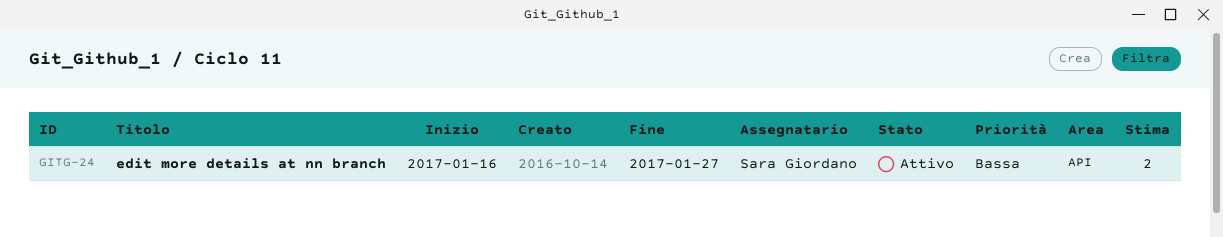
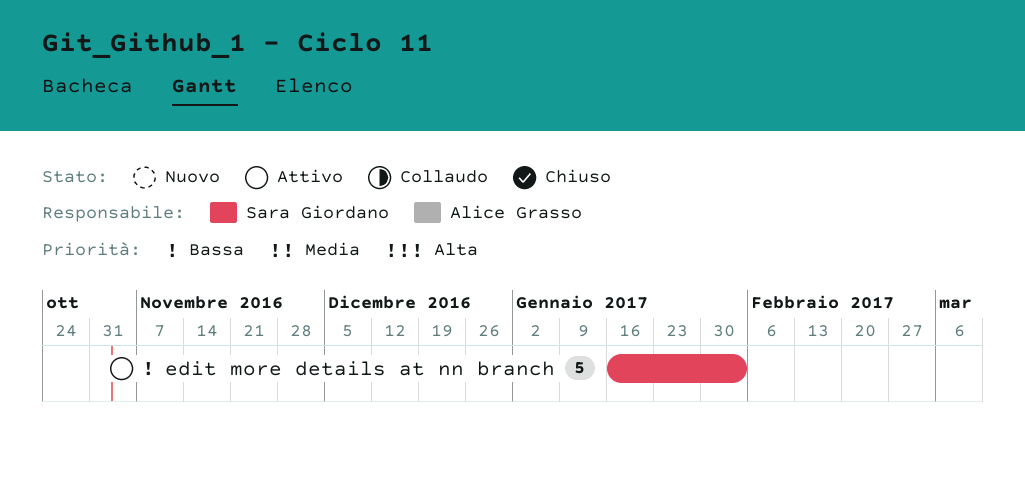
edit more details at nn branch, estimate: 2 -> 5
edit more details at nn branch, due: Jan 27 -> Feb 3

